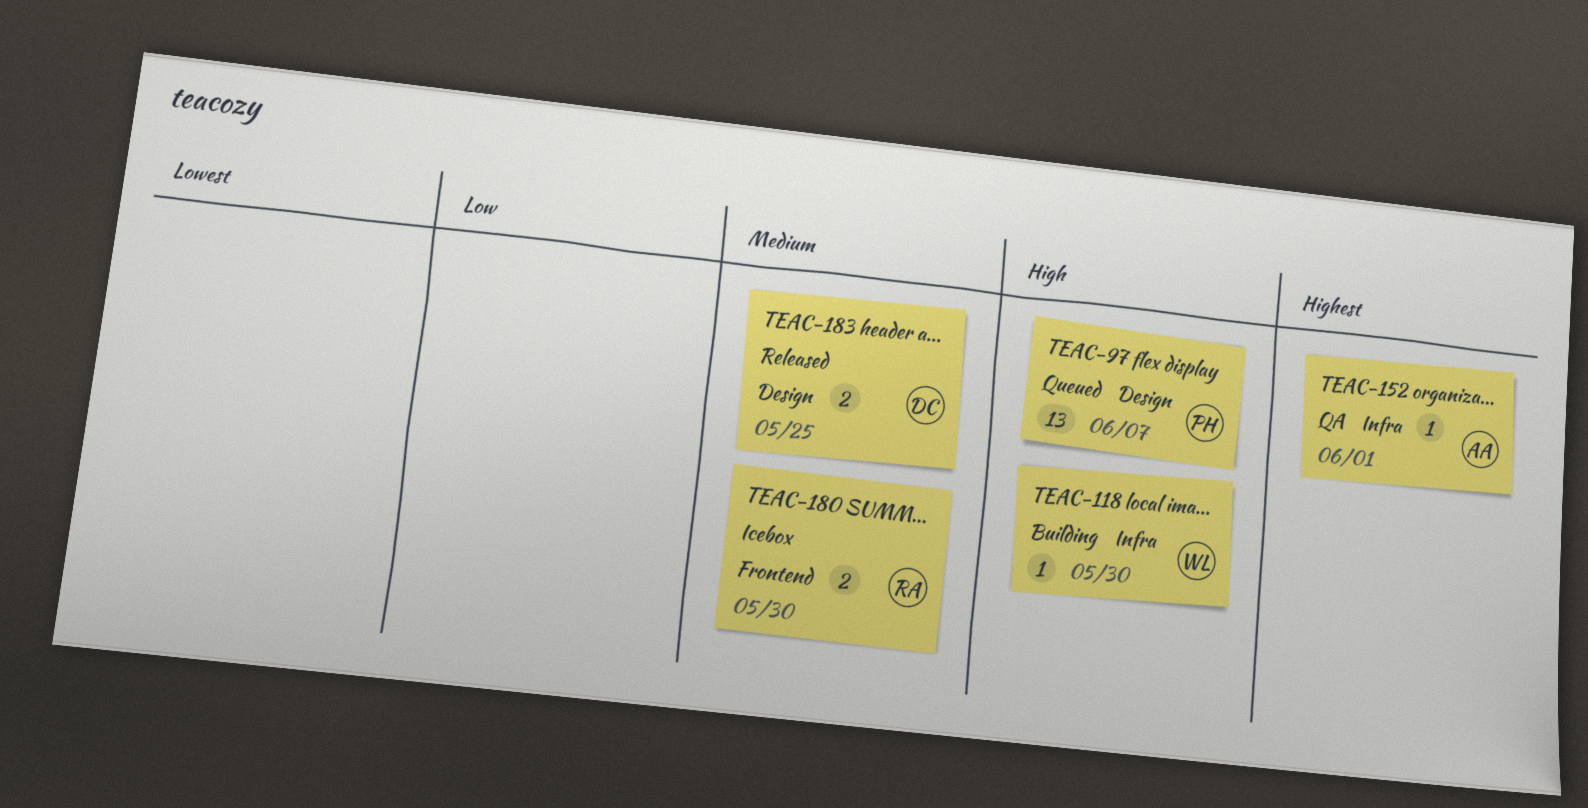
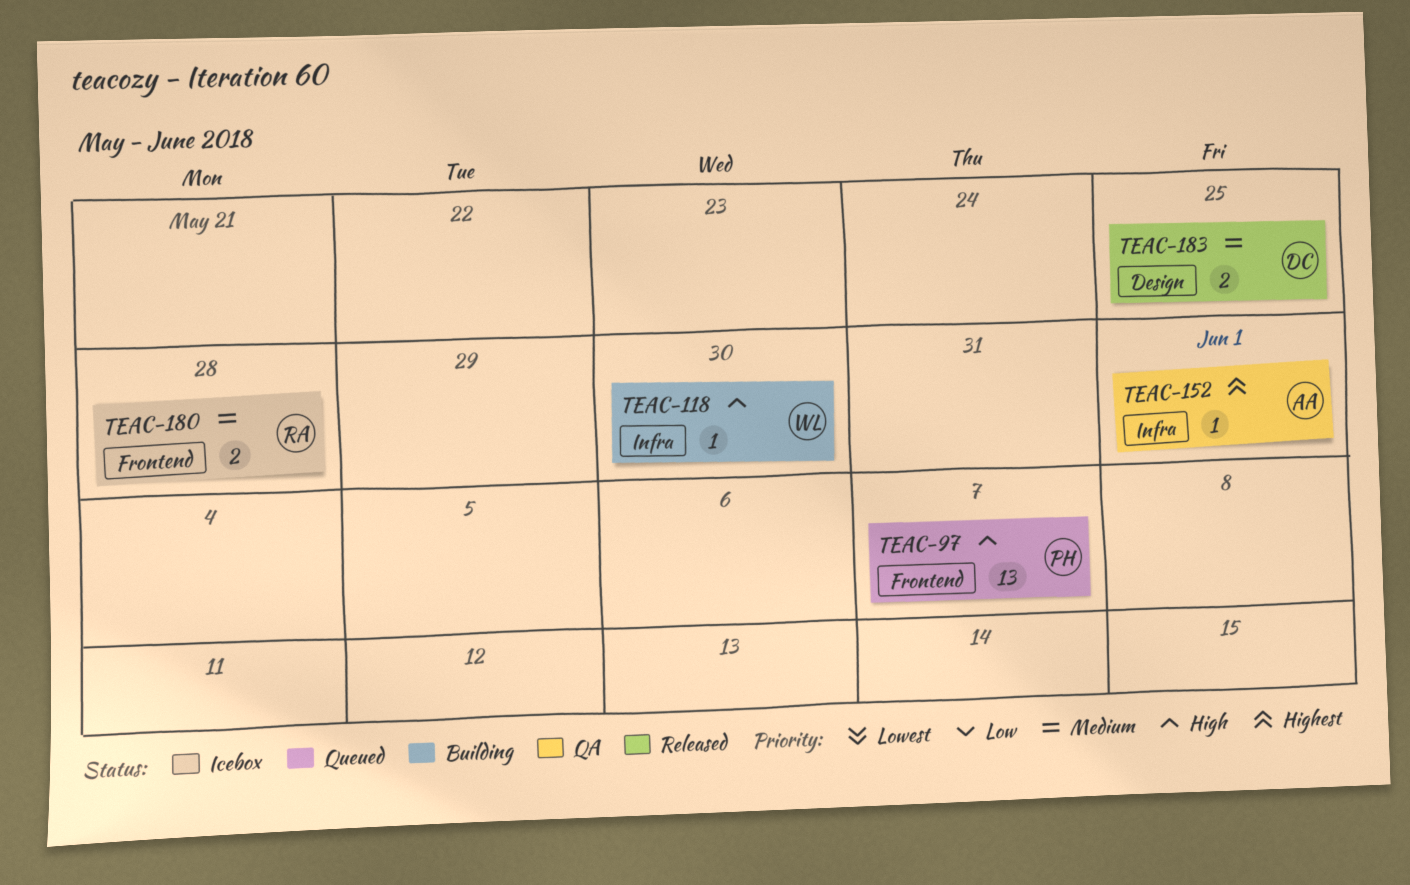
TEAC-97, label: Design -> Frontend
TEAC-180, due: May 30 -> May 28

